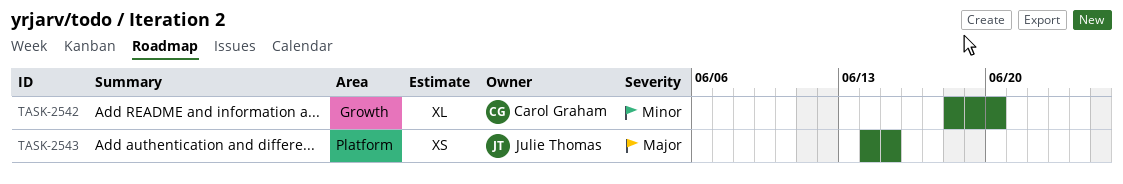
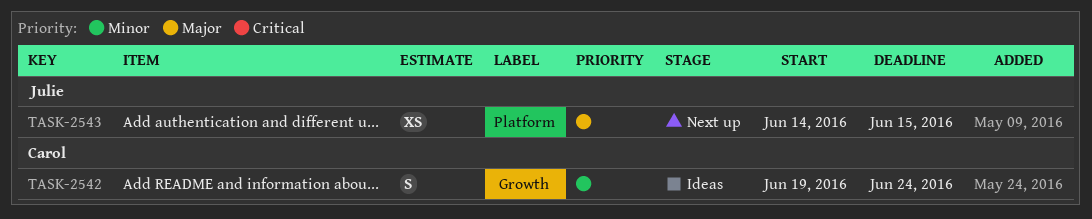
TASK-2542, estimate: XL -> S
TASK-2542, start: Jun 18 -> Jun 19
TASK-2542, due: Jun 20 -> Jun 24

